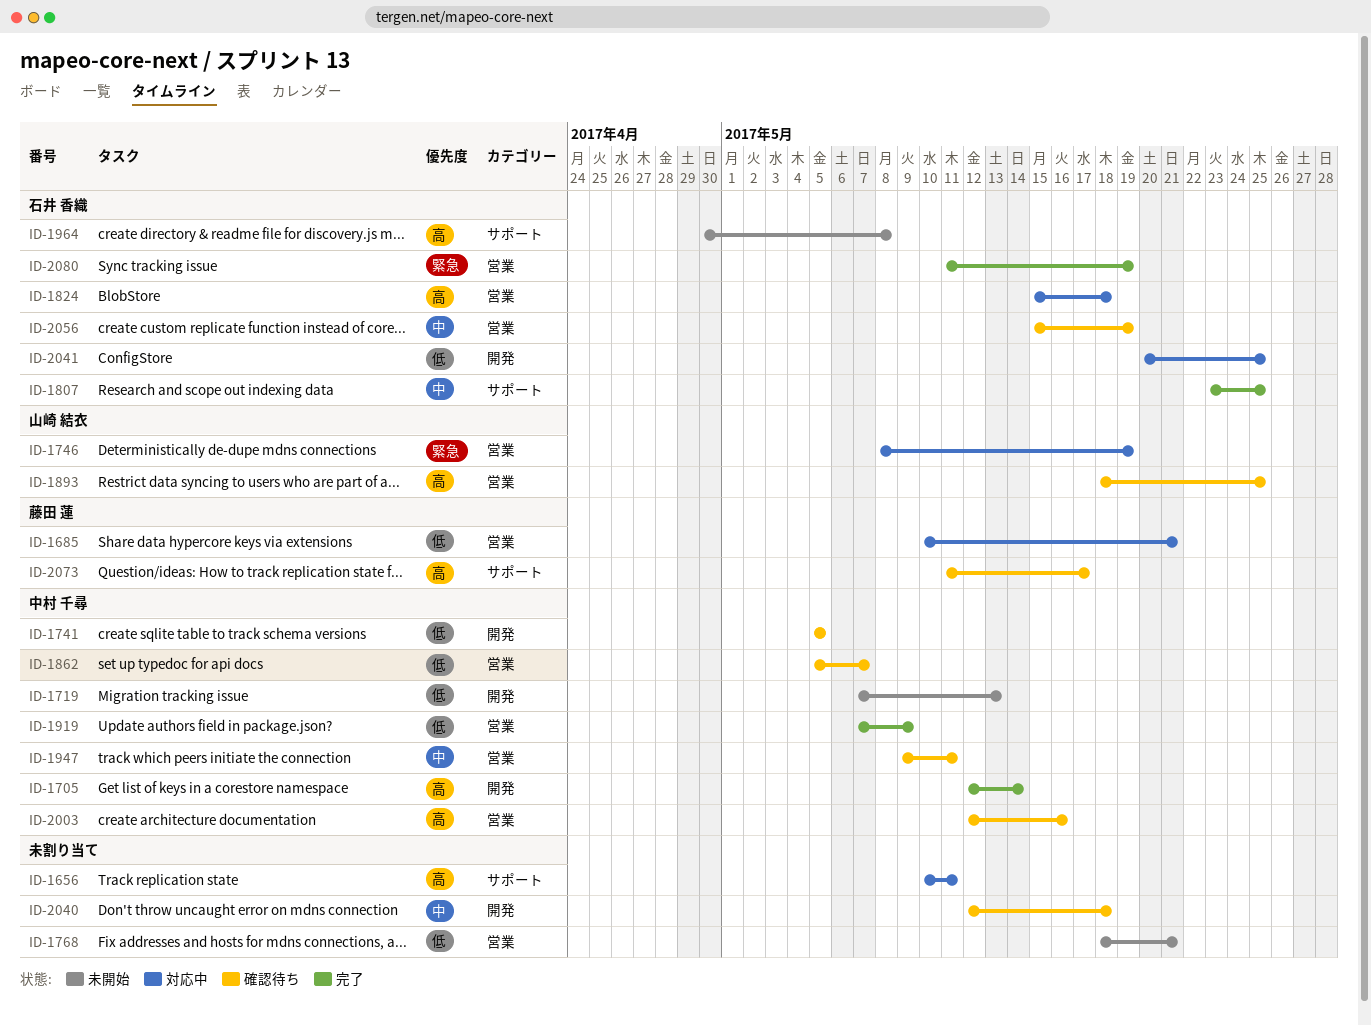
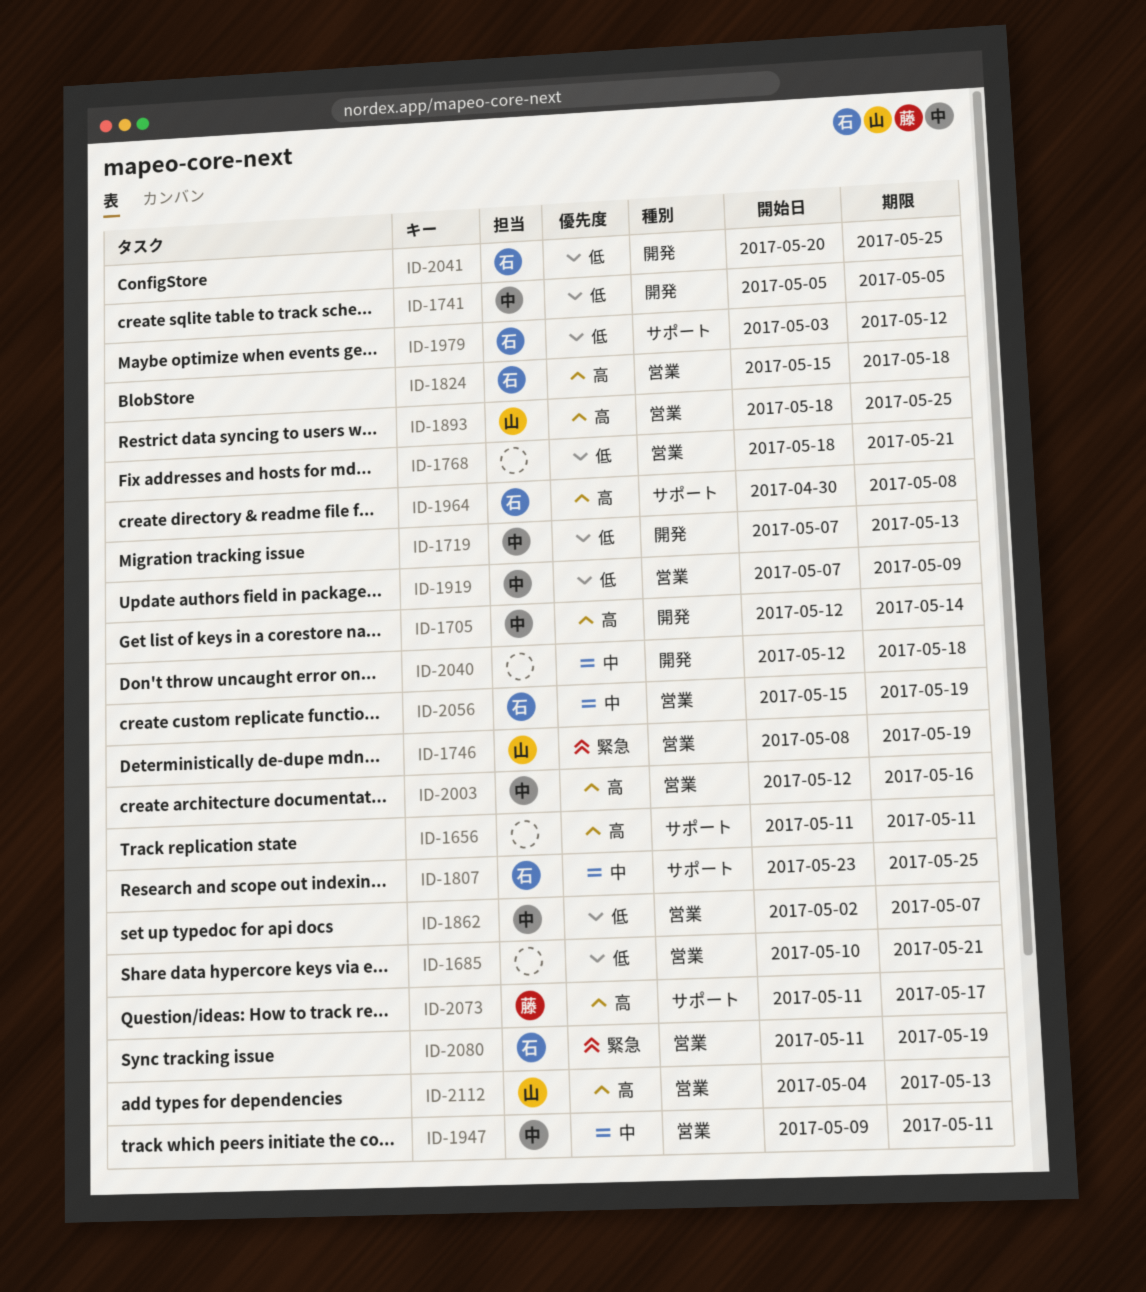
ID-1656, start: May 10 -> May 11
ID-1685, owner: 藤田 蓮 -> none
ID-1862, start: May 5 -> May 2
ID-1979: none -> present
ID-2112: none -> present

